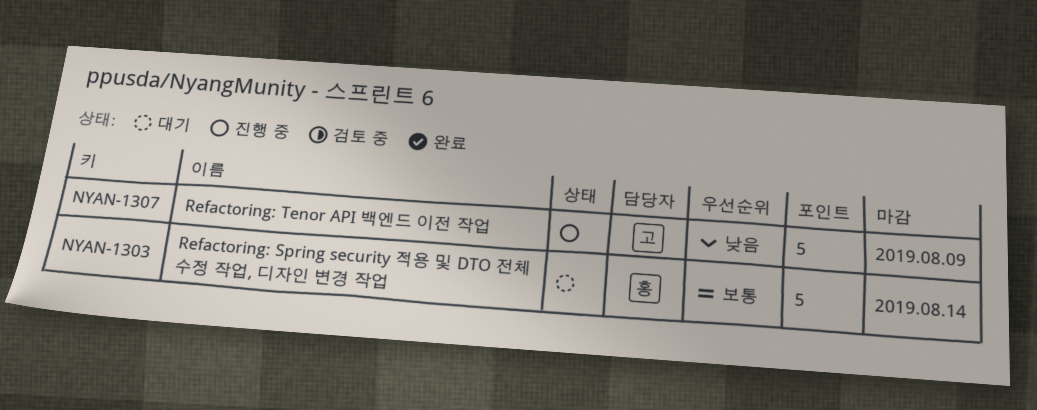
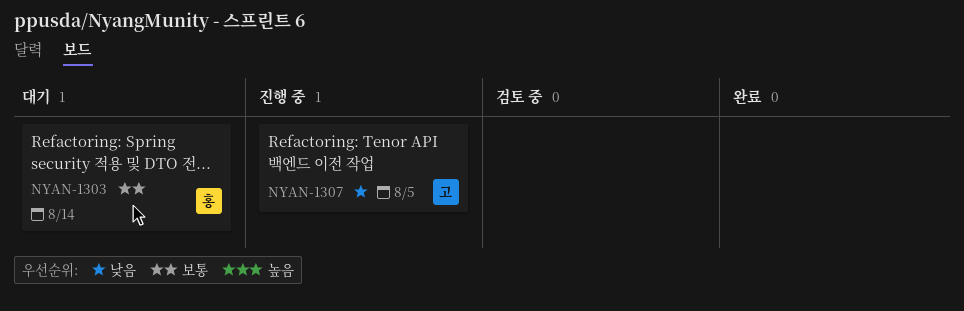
NYAN-1307, due: Aug 9 -> Aug 5

